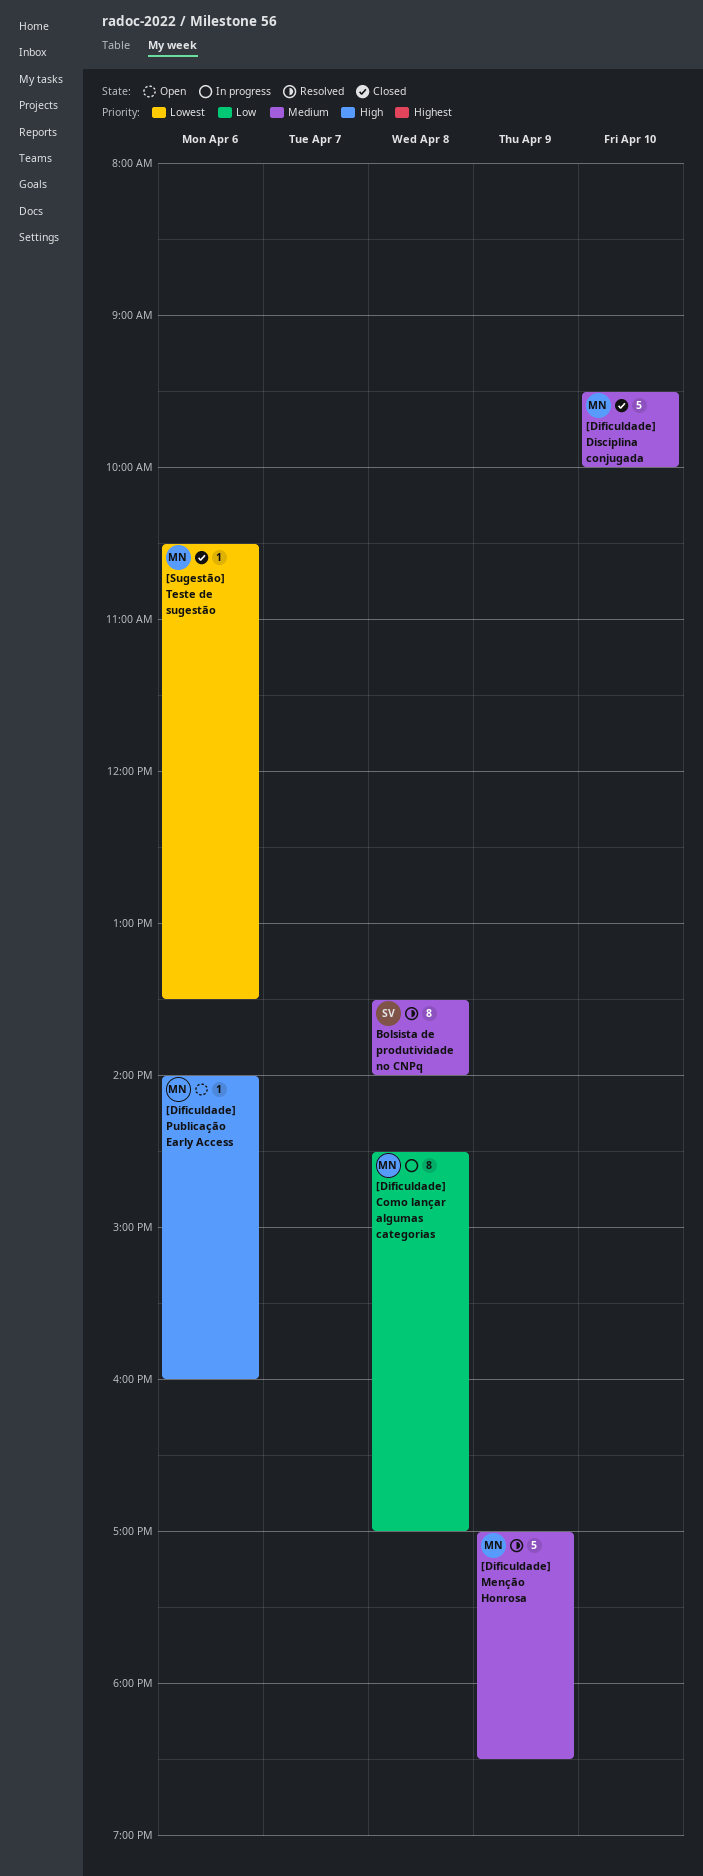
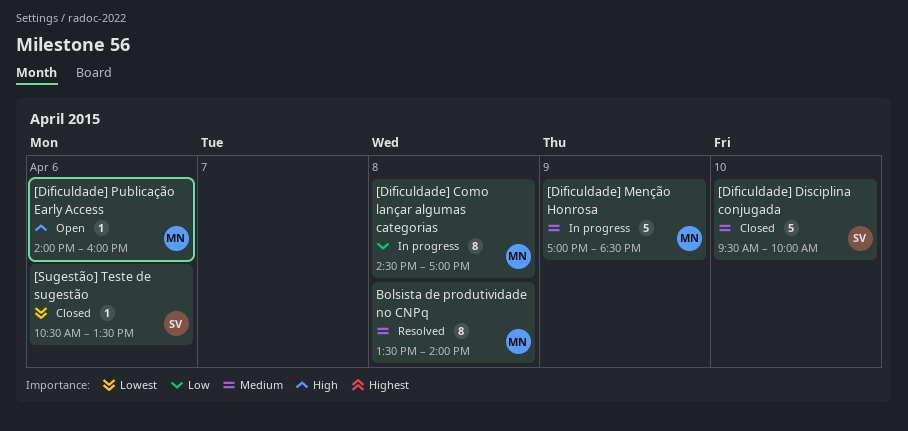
[Dificuldade] Disciplina conjugada, owner: MN -> SV
[Dificuldade] Menção Honrosa, status: Resolved -> In progress
[Sugestão] Teste de sugestão, owner: MN -> SV
Bolsista de produtividade no CNPq, owner: SV -> MN

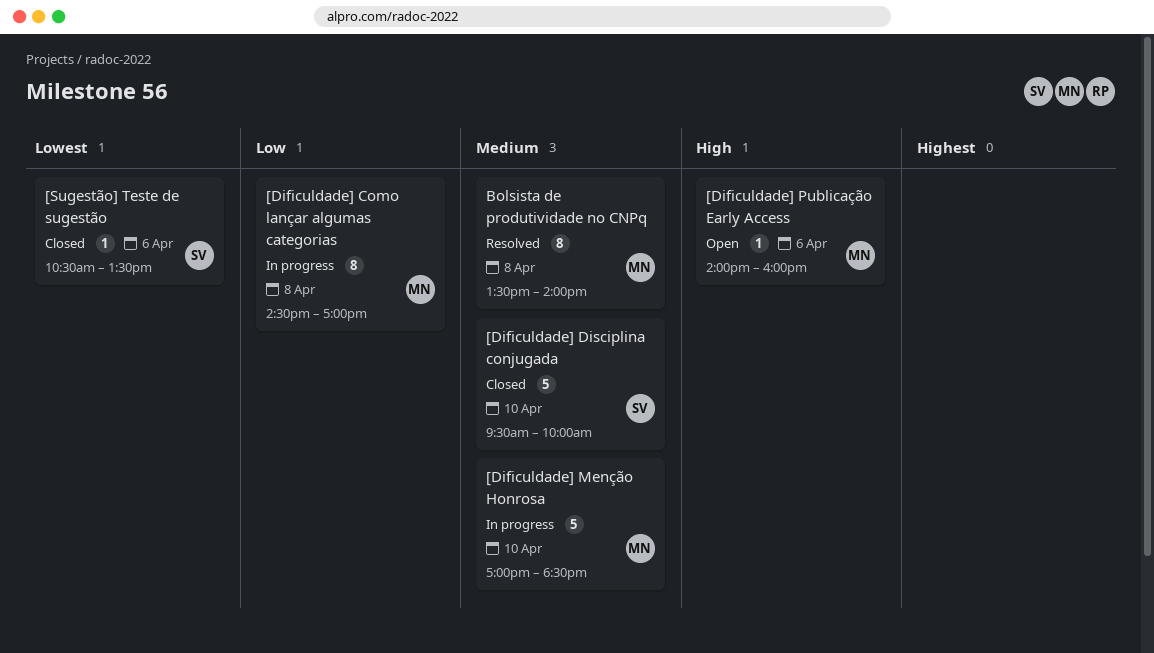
[Dificuldade] Menção Honrosa, day: Apr 9 -> Apr 10

